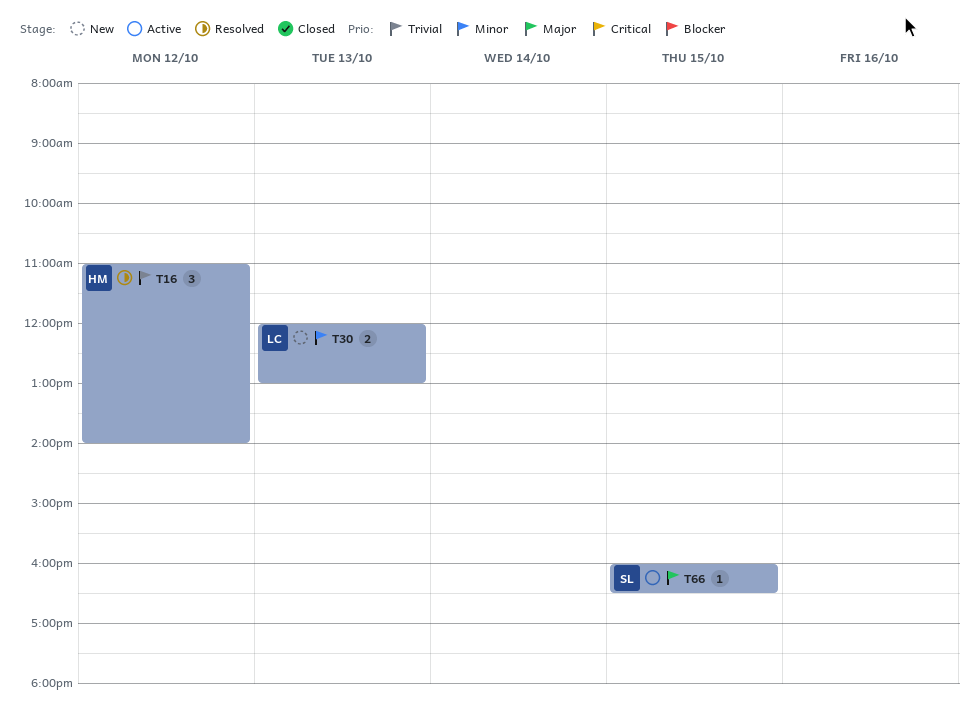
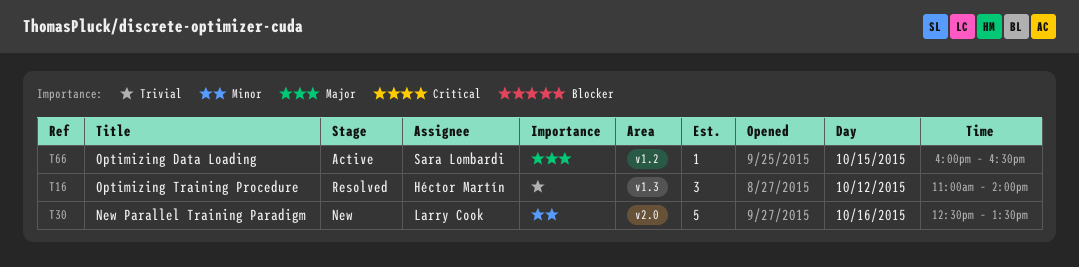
T30, estimate: 2 -> 5
T30, day: Oct 13 -> Oct 16
T30, begins: 12:00 -> 12:30
T30, ends: 13:00 -> 13:30

